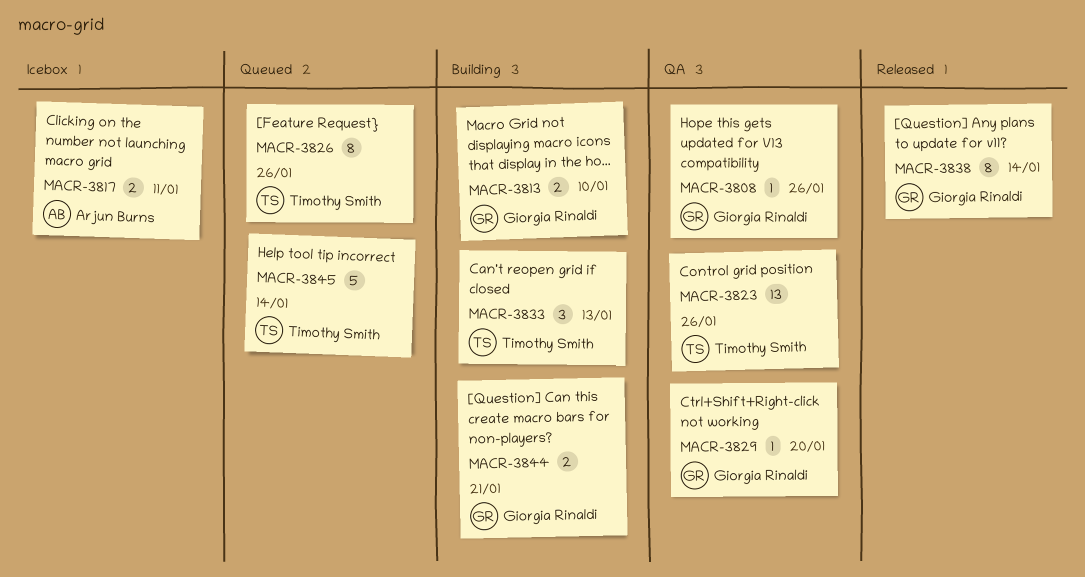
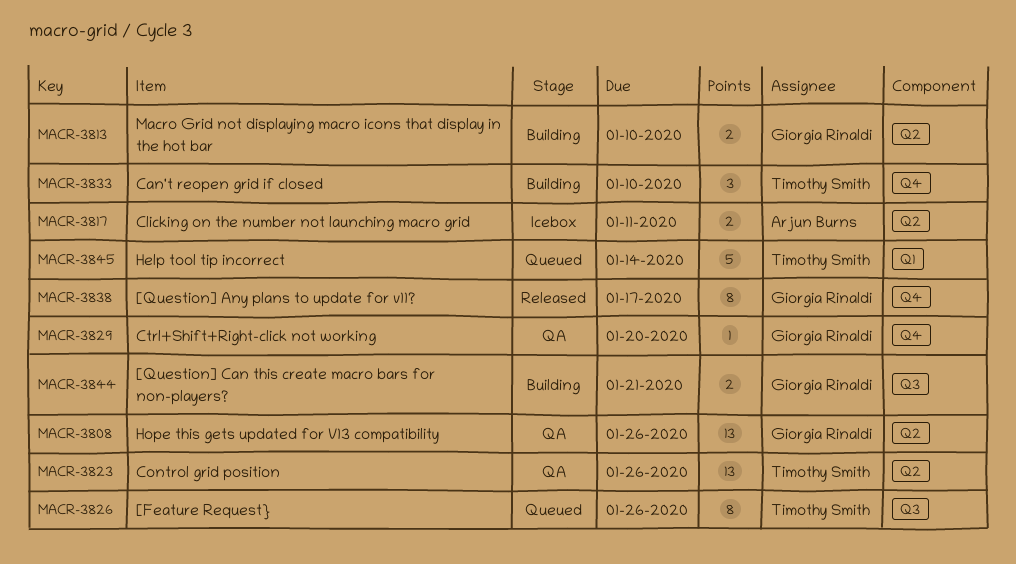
MACR-3808, estimate: 1 -> 13
MACR-3833, due: Jan 13 -> Jan 10
MACR-3838, due: Jan 14 -> Jan 17

